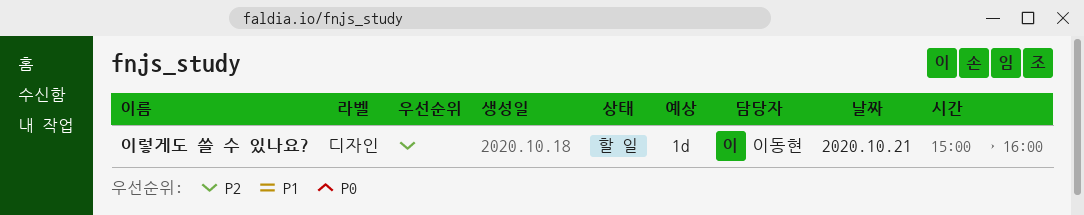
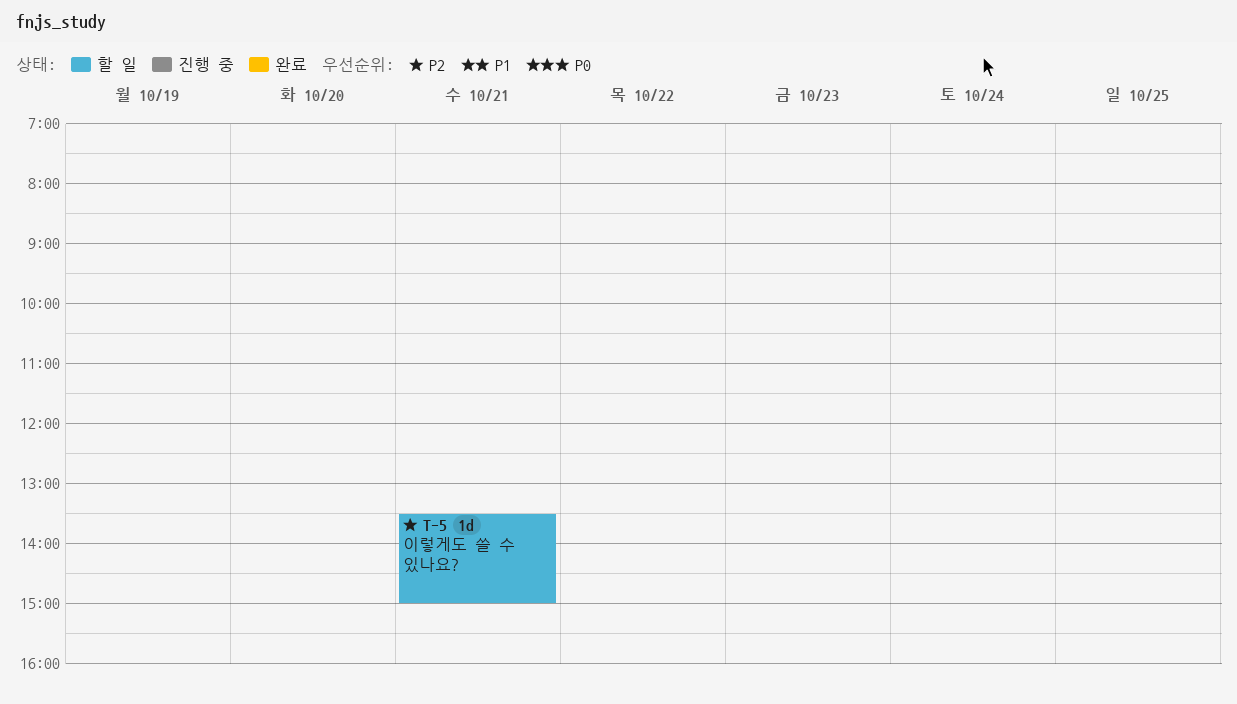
이렇게도 쓸 수 있나요?, begins: 15:00 -> 13:30
이렇게도 쓸 수 있나요?, ends: 16:00 -> 15:00

